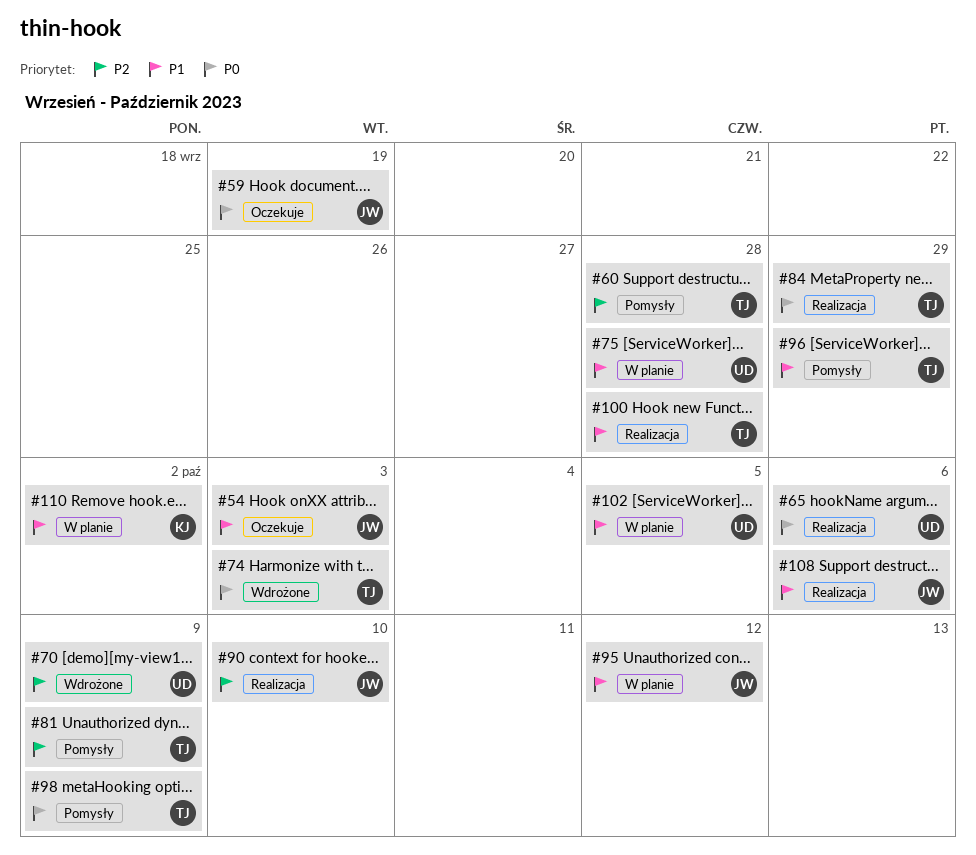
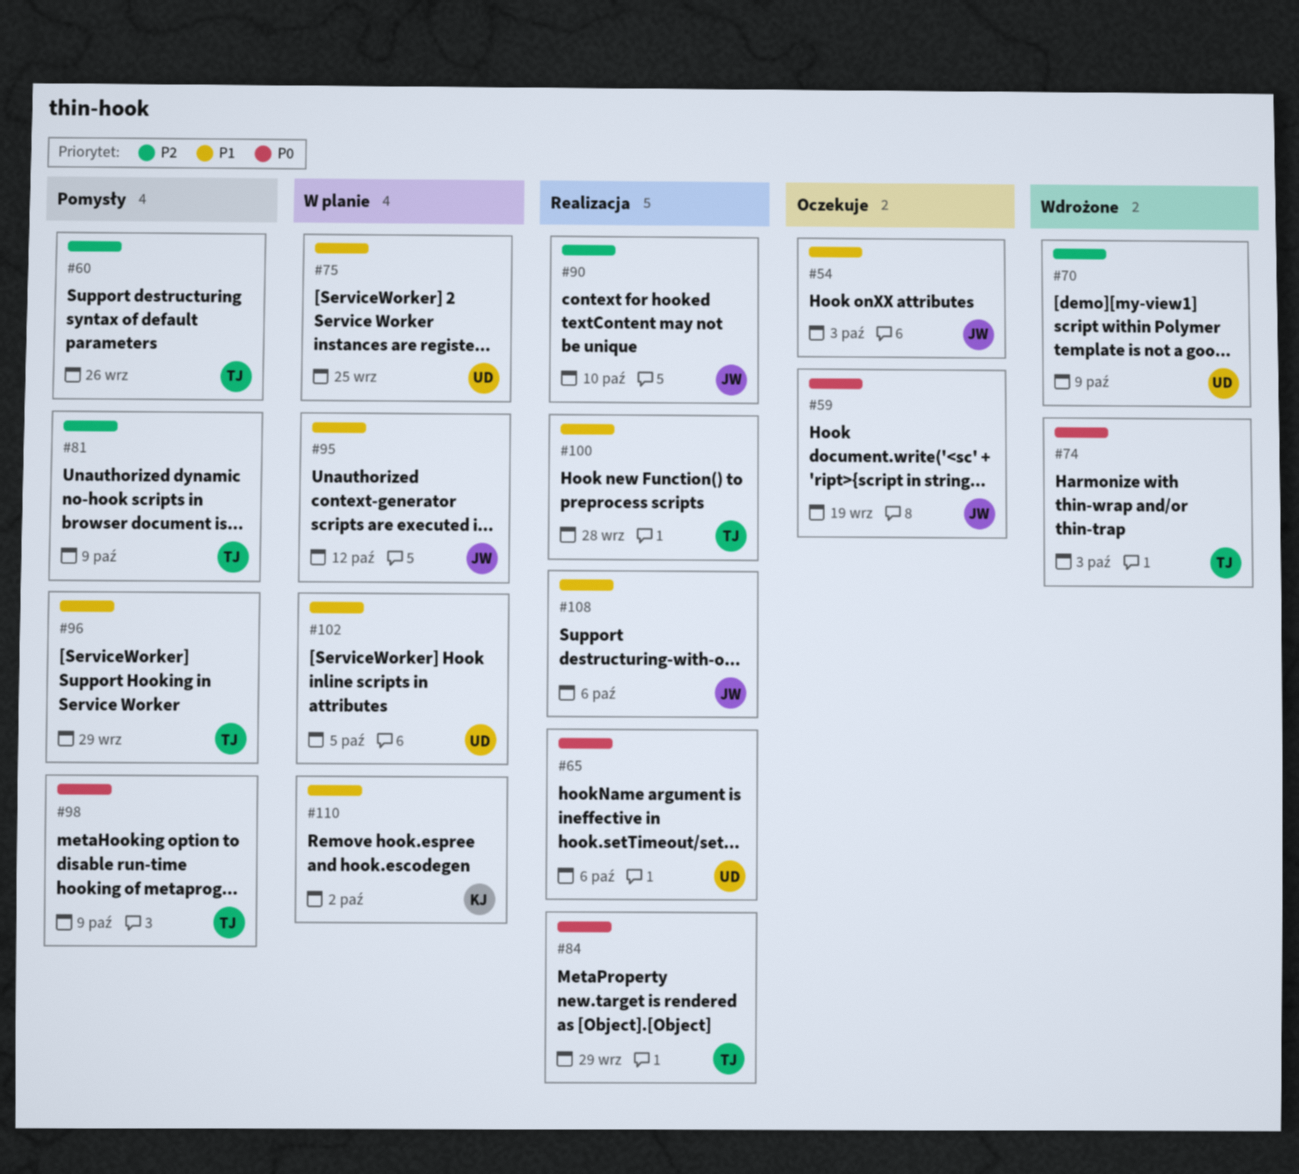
#60, due: Sep 28 -> Sep 26
#75, due: Sep 28 -> Sep 25

